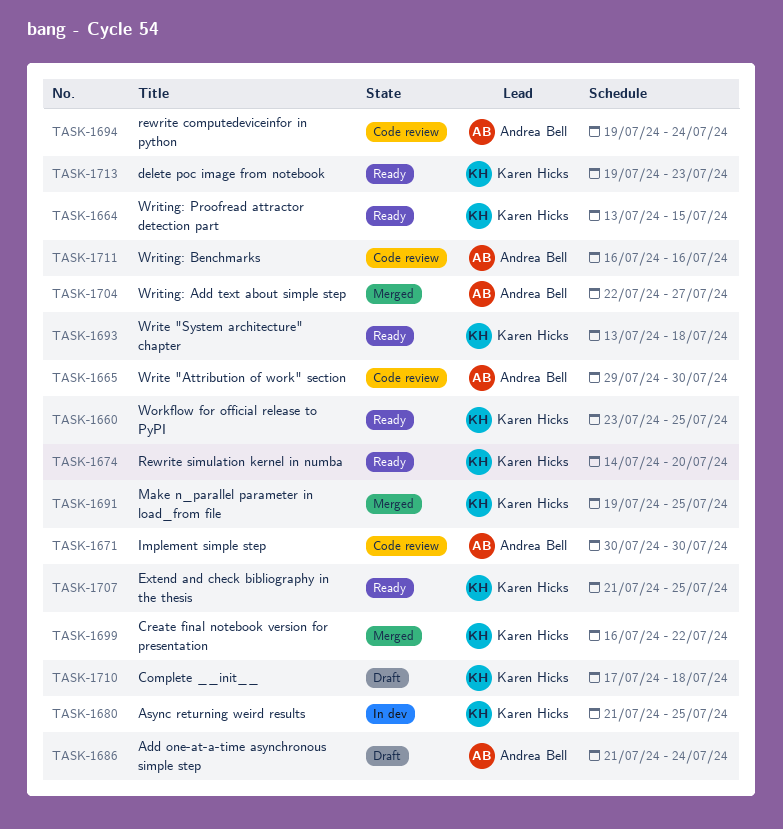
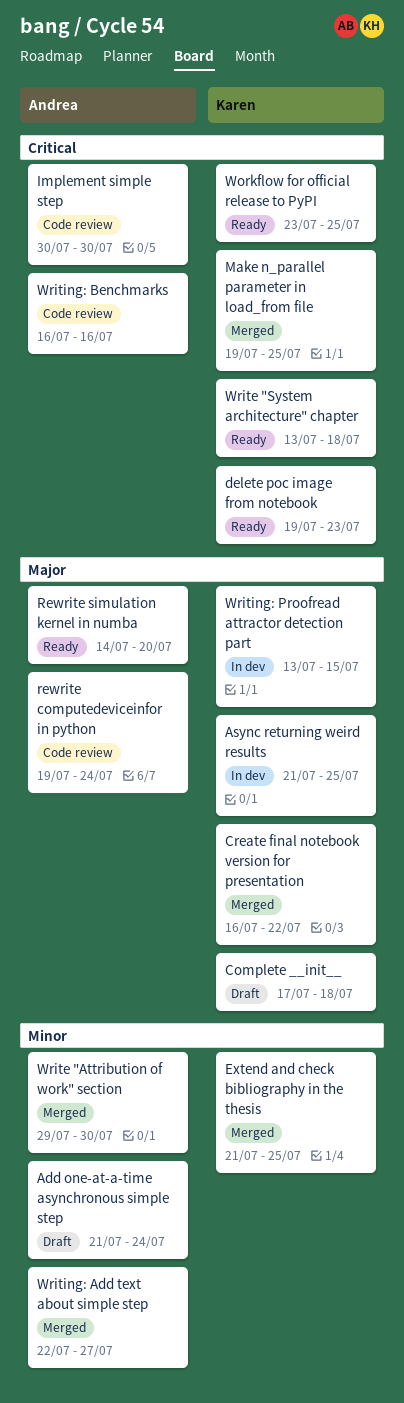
Extend and check bibliography in the thesis, status: Ready -> Merged
Rewrite simulation kernel in numba, owner: Karen Hicks -> Andrea Bell
Write "Attribution of work" section, status: Code review -> Merged
Writing: Proofread attractor detection part, status: Ready -> In dev

